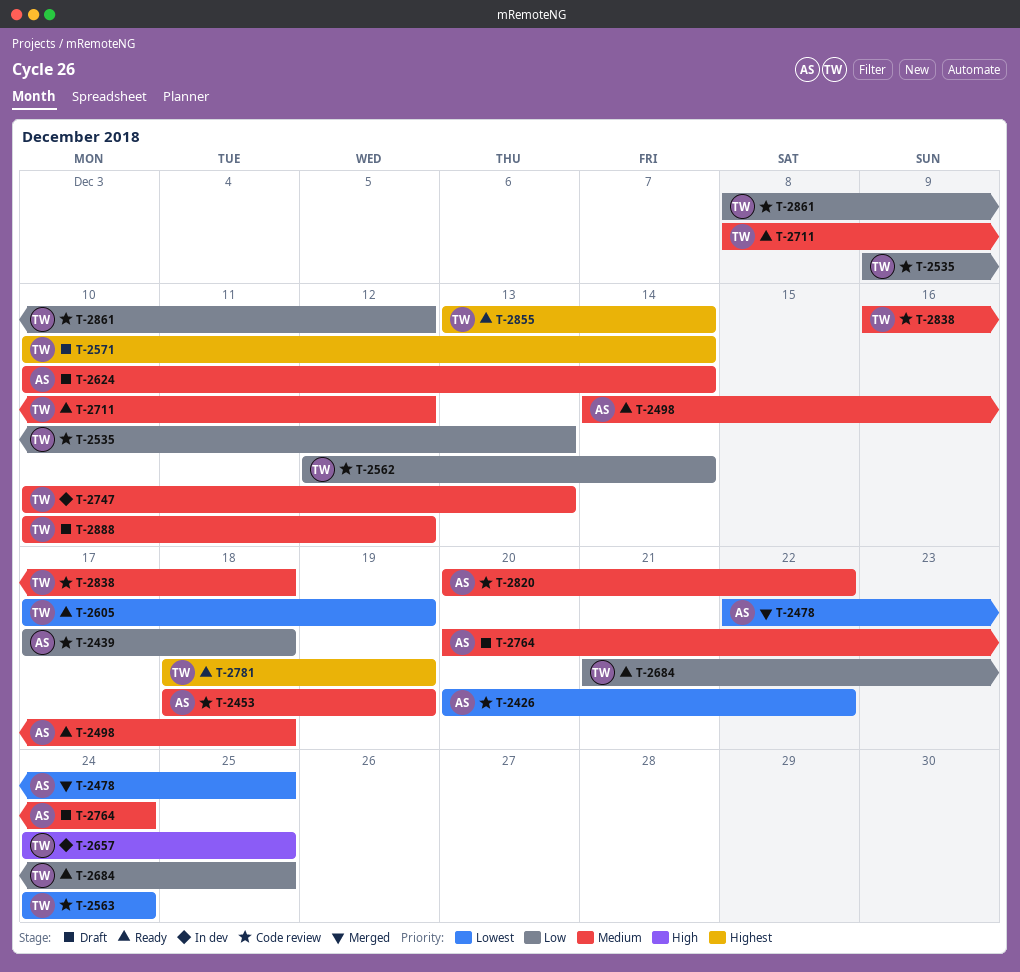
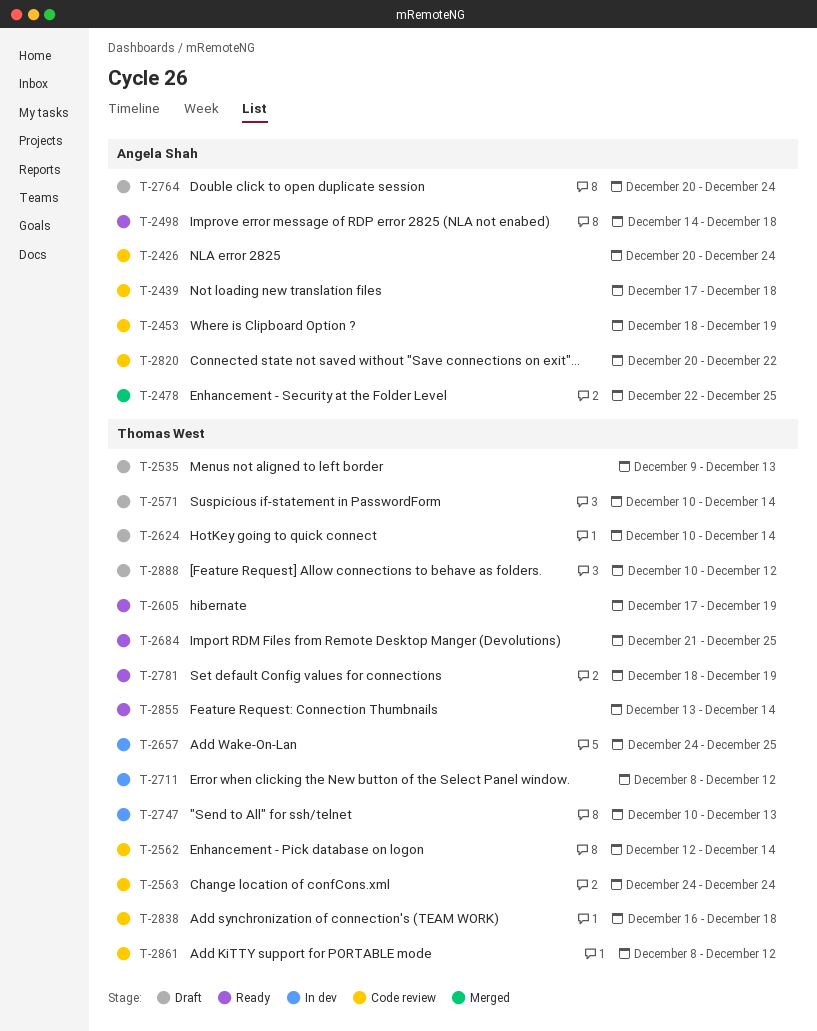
T-2426, due: Dec 22 -> Dec 24
T-2535, status: Code review -> Draft
T-2624, owner: Angela Shah -> Thomas West
T-2711, status: Ready -> In dev

